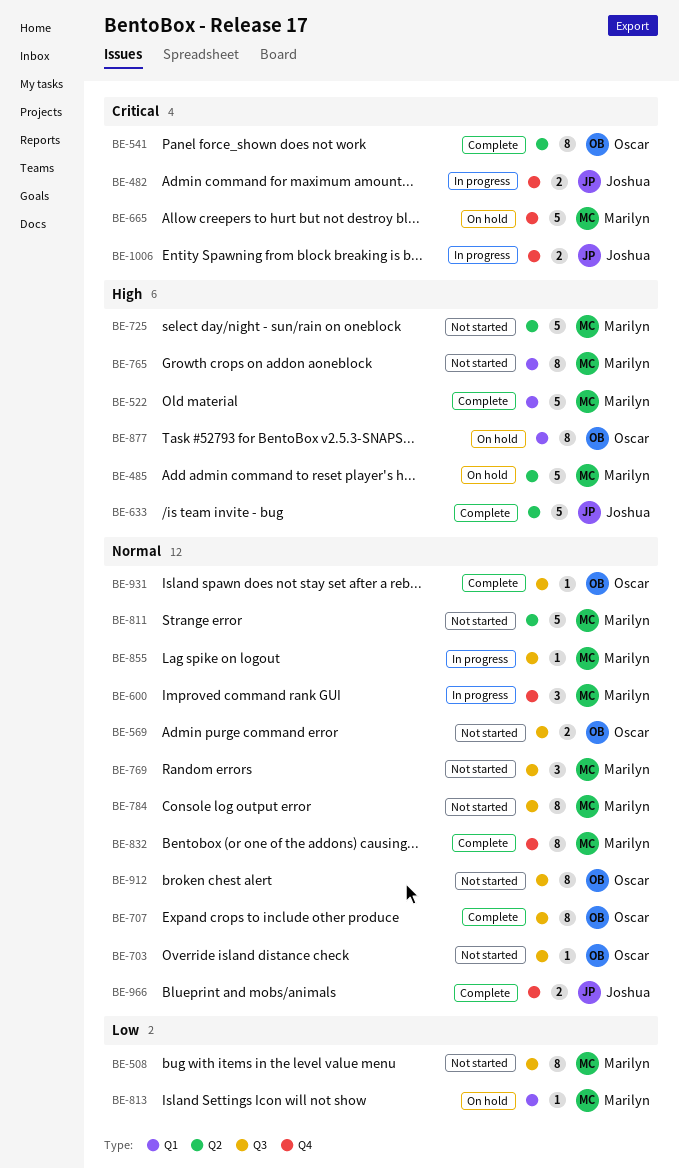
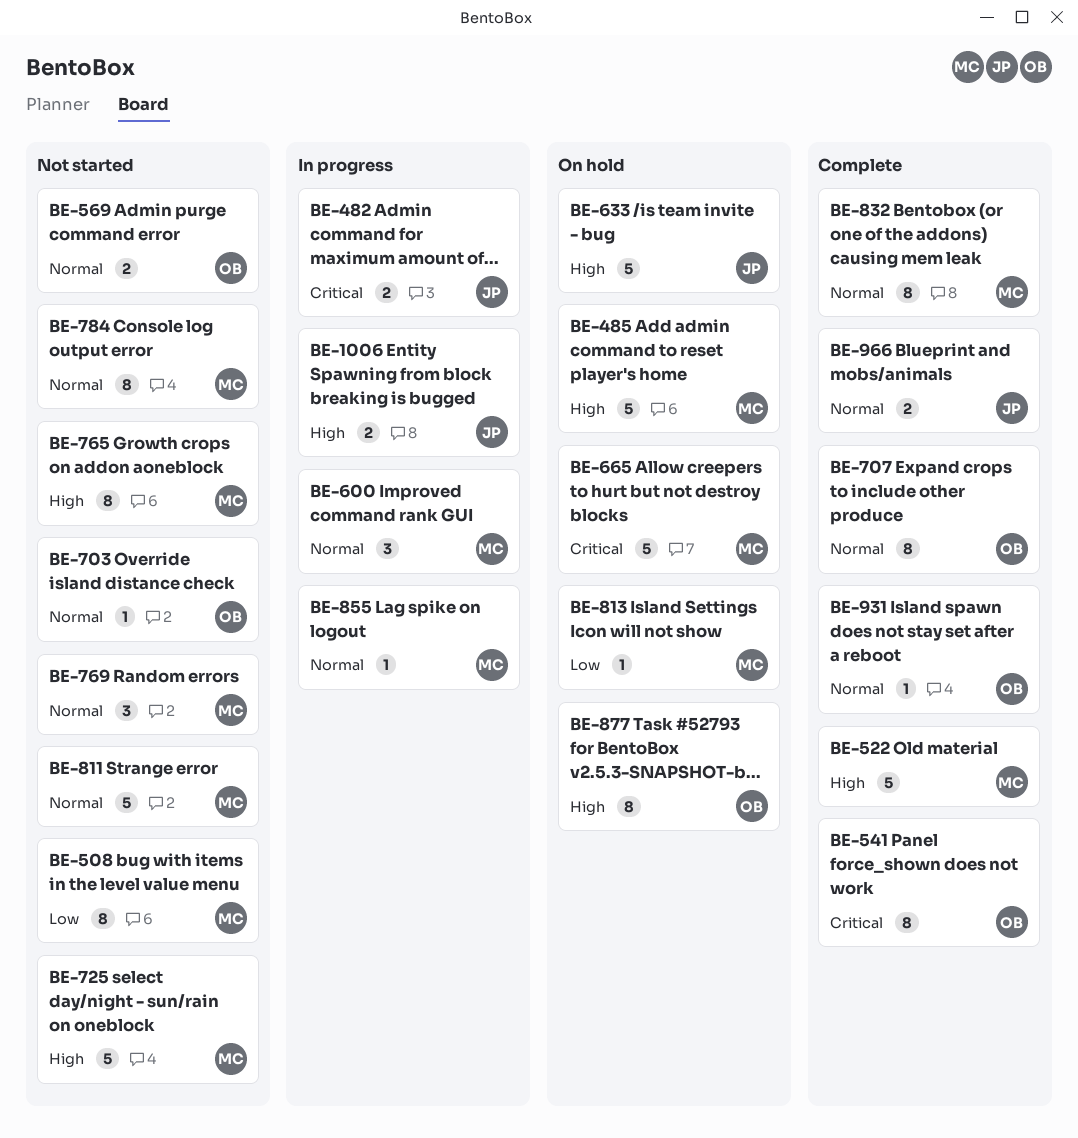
BE-633, status: Complete -> On hold
BE-912: present -> none
BE-1006, priority: Critical -> High

